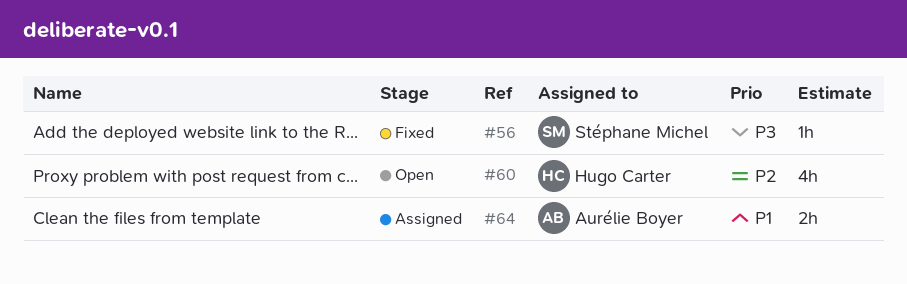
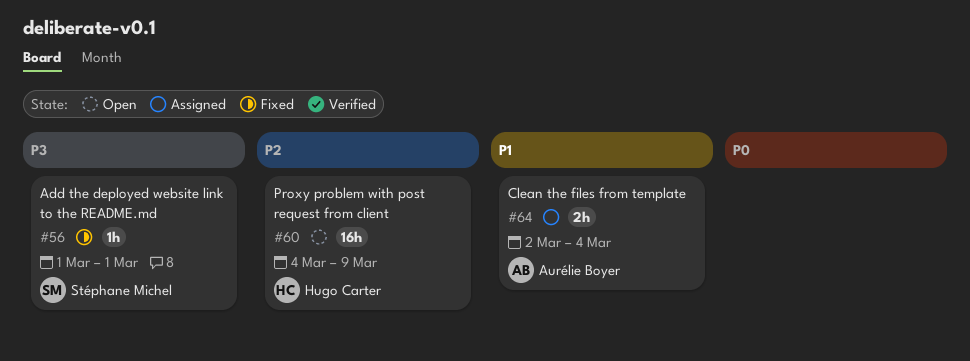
#60, estimate: 4h -> 16h

